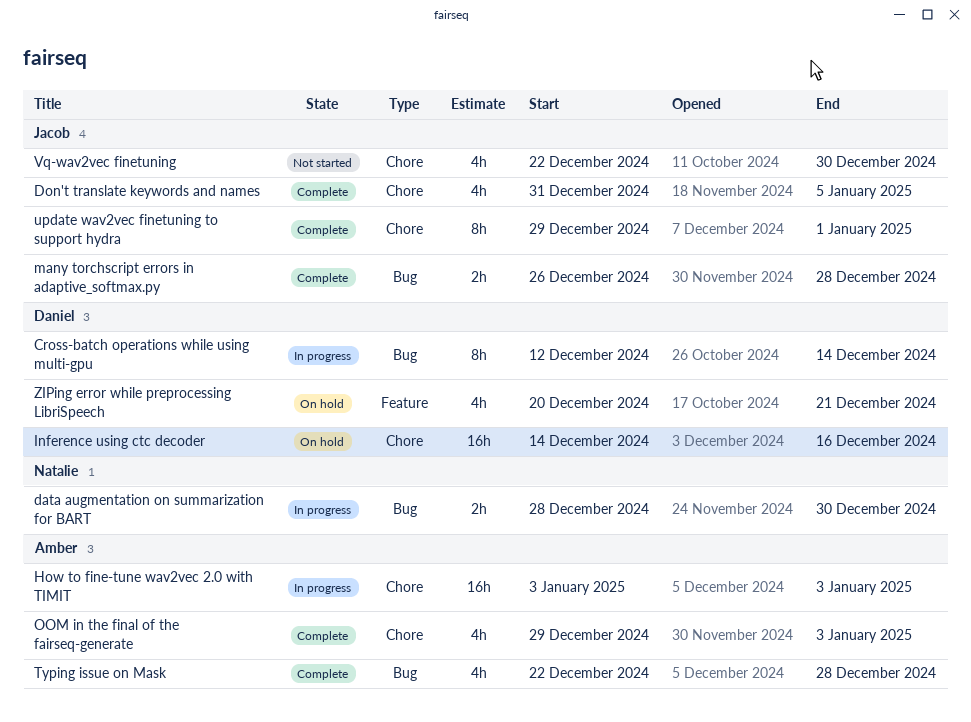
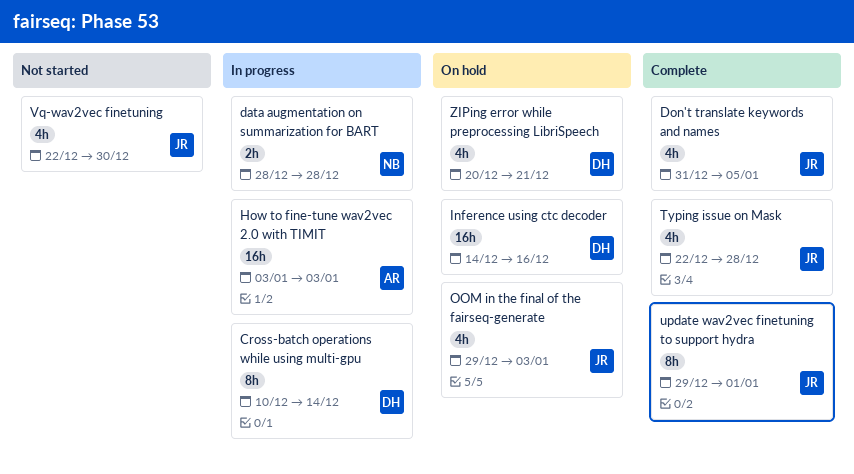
Cross-batch operations while using multi-gpu, start: Dec 12 -> Dec 10
data augmentation on summarization for BART, due: Dec 30 -> Dec 28
many torchscript errors in adaptive_softmax.py: present -> none
OOM in the final of the fairseq-generate, status: Complete -> On hold
OOM in the final of the fairseq-generate, owner: Amber -> Jacob
Typing issue on Mask, owner: Amber -> Jacob

